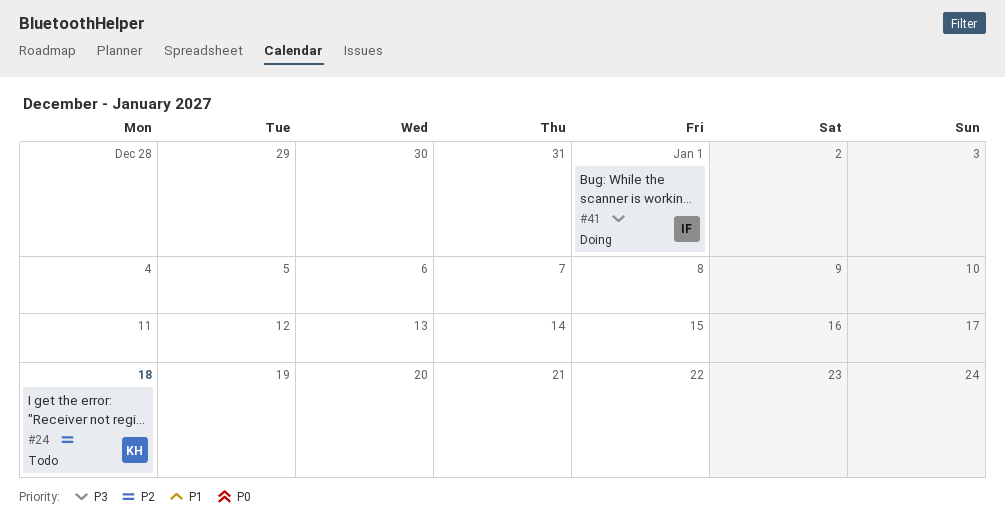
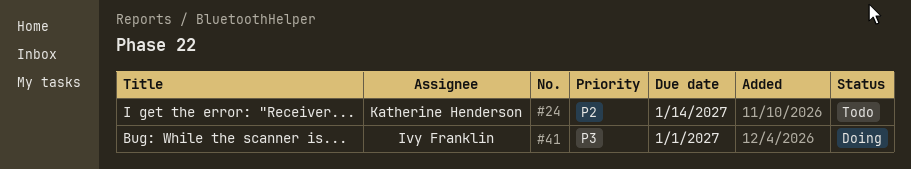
#24, due: Jan 18 -> Jan 14

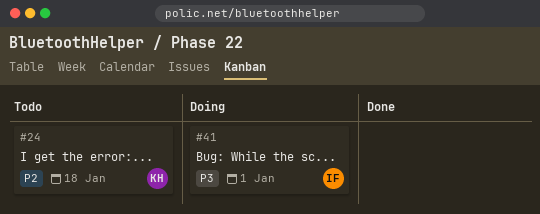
#24, due: Jan 14 -> Jan 18

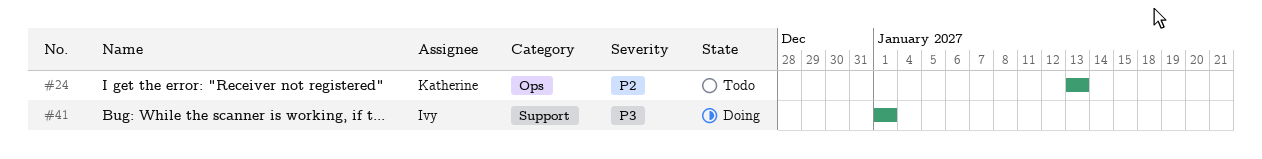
#24, due: Jan 18 -> Jan 13

